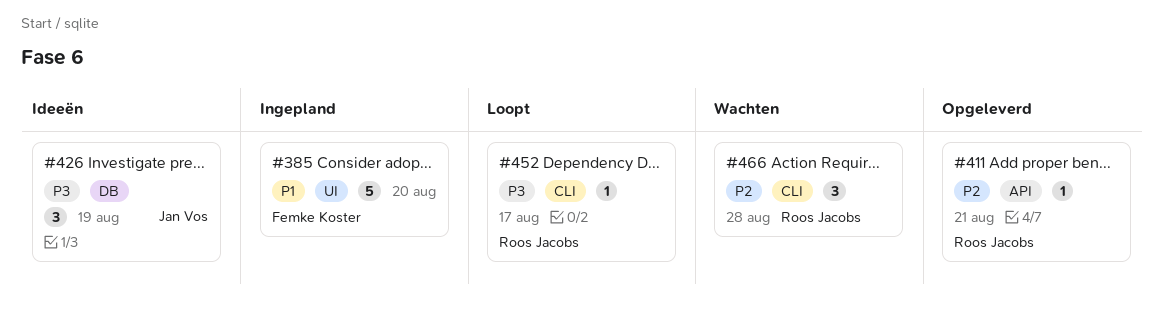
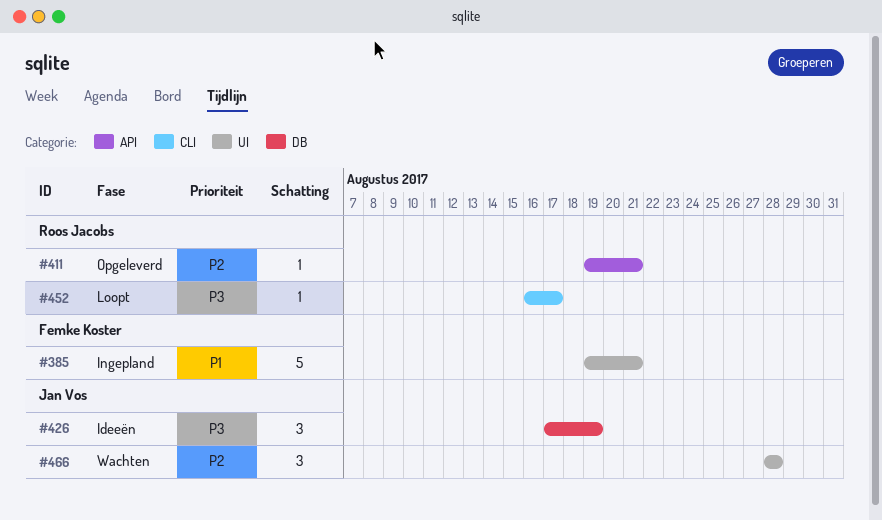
#385, due: Aug 20 -> Aug 21
#466, owner: Roos Jacobs -> Jan Vos
#466, label: CLI -> UI

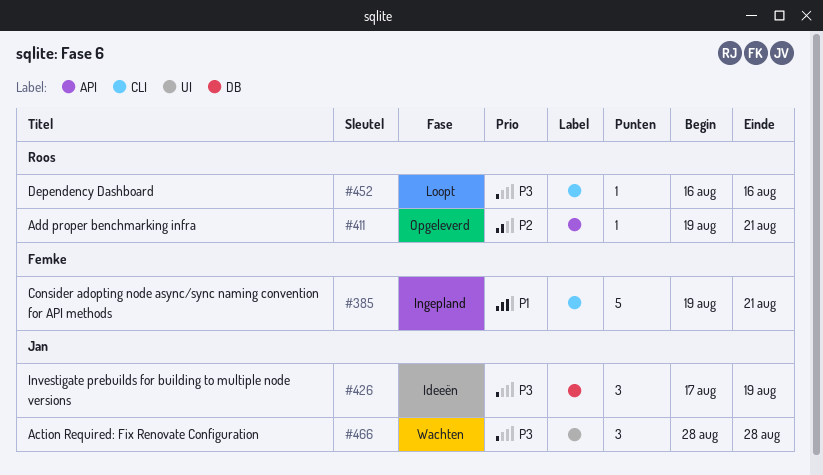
#385, label: UI -> CLI
#452, due: Aug 17 -> Aug 16
#466, priority: P2 -> P3

